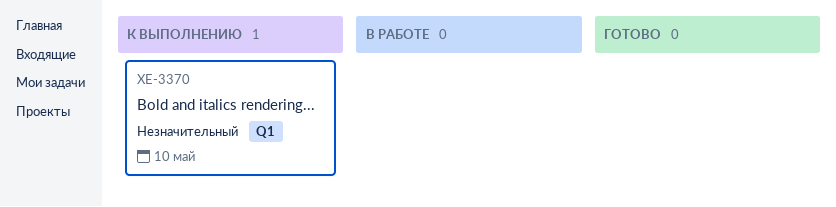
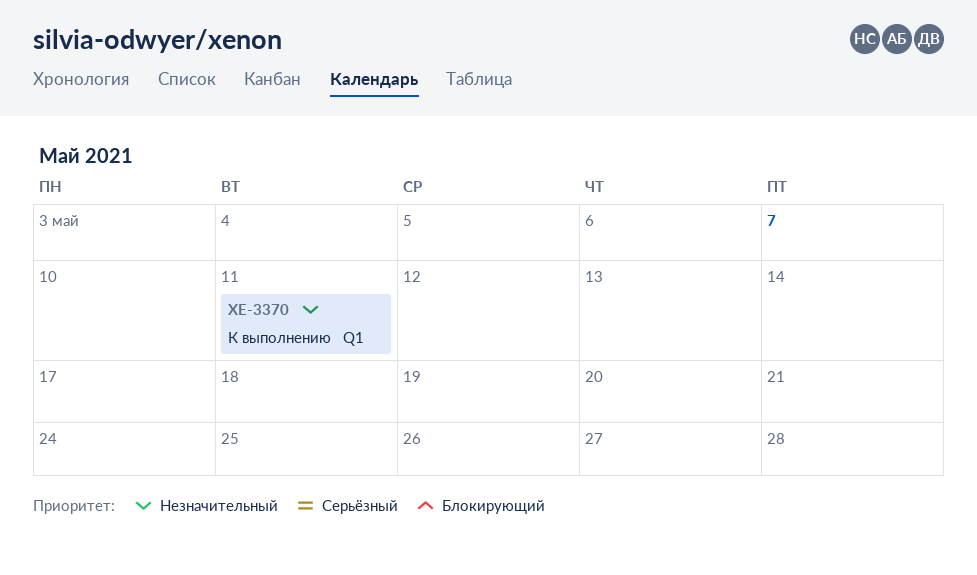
XE-3370, due: May 10 -> May 11

